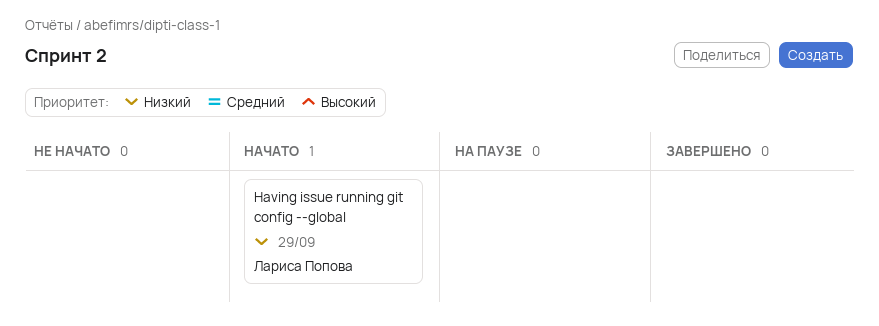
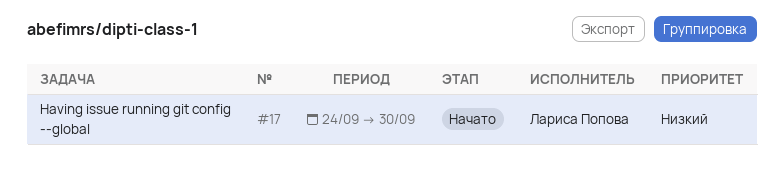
Having issue running git config --global, due: Sep 29 -> Sep 30

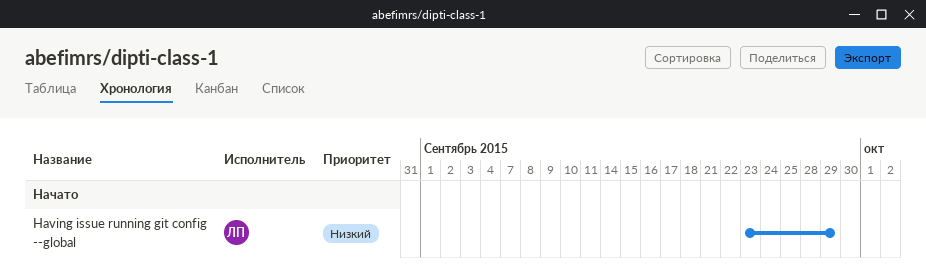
Having issue running git config --global, start: Sep 24 -> Sep 23
Having issue running git config --global, due: Sep 30 -> Sep 29

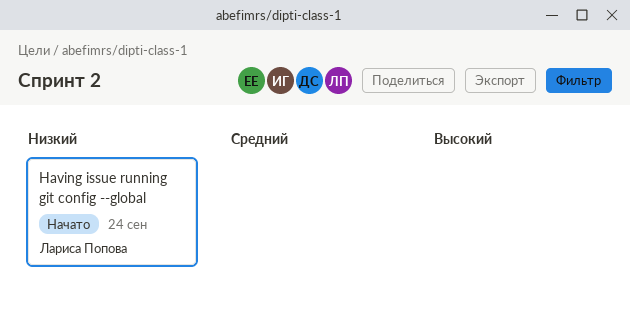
Having issue running git config --global, due: Sep 29 -> Sep 24

